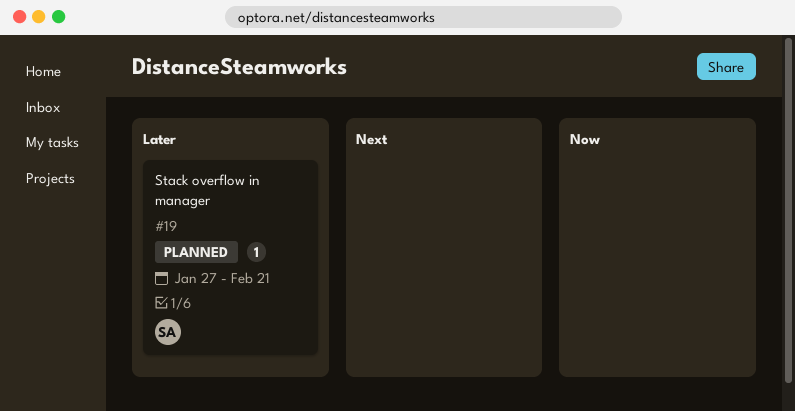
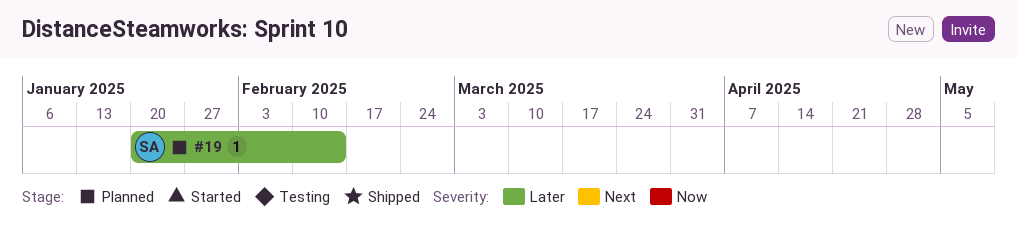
#19, start: Jan 27 -> Jan 20
#19, due: Feb 21 -> Feb 14

